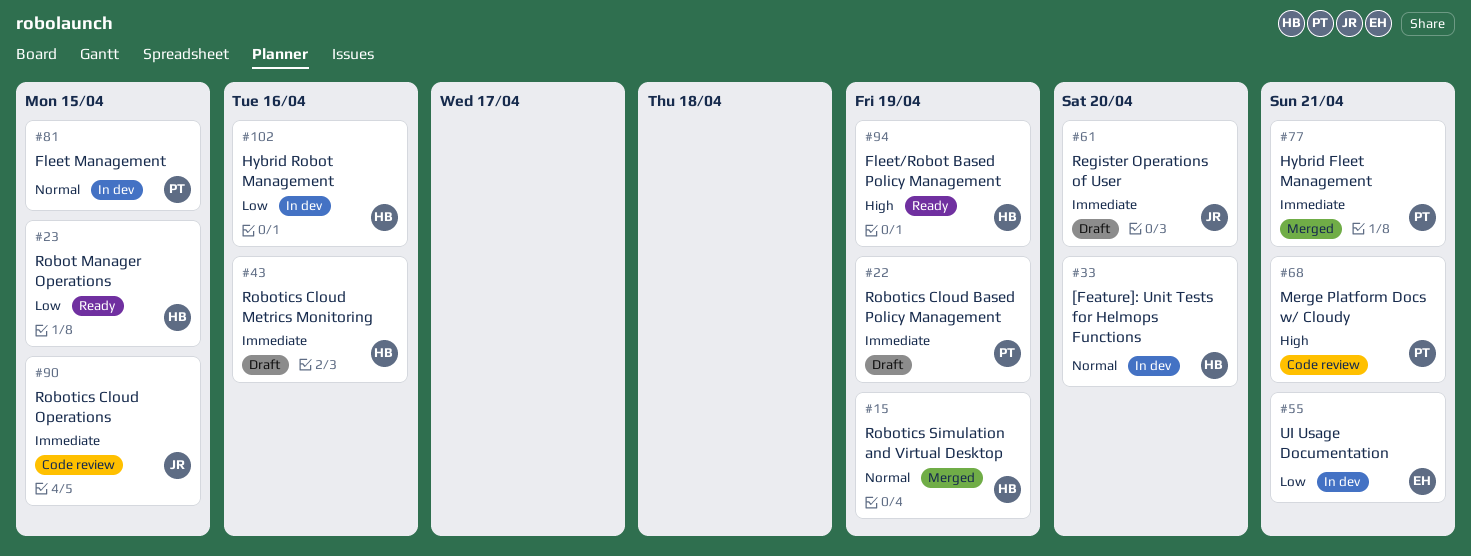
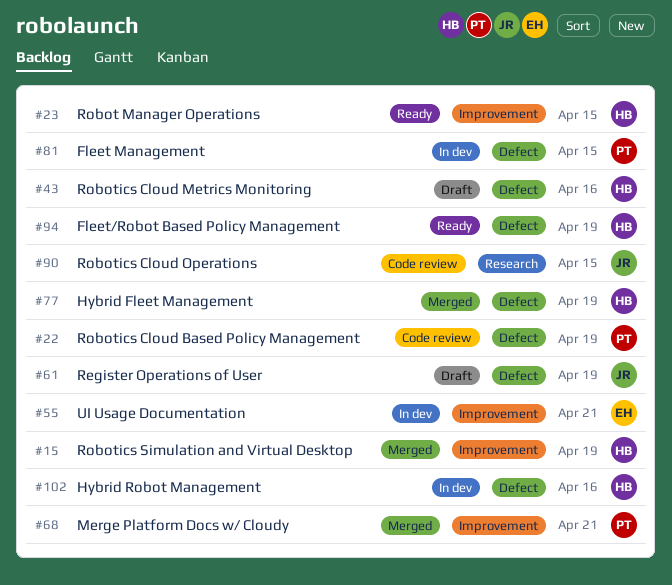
#22, status: Draft -> Code review
#33: present -> none
#61, due: Apr 20 -> Apr 19
#68, status: Code review -> Merged
#77, owner: PT -> HB
#77, due: Apr 21 -> Apr 19

